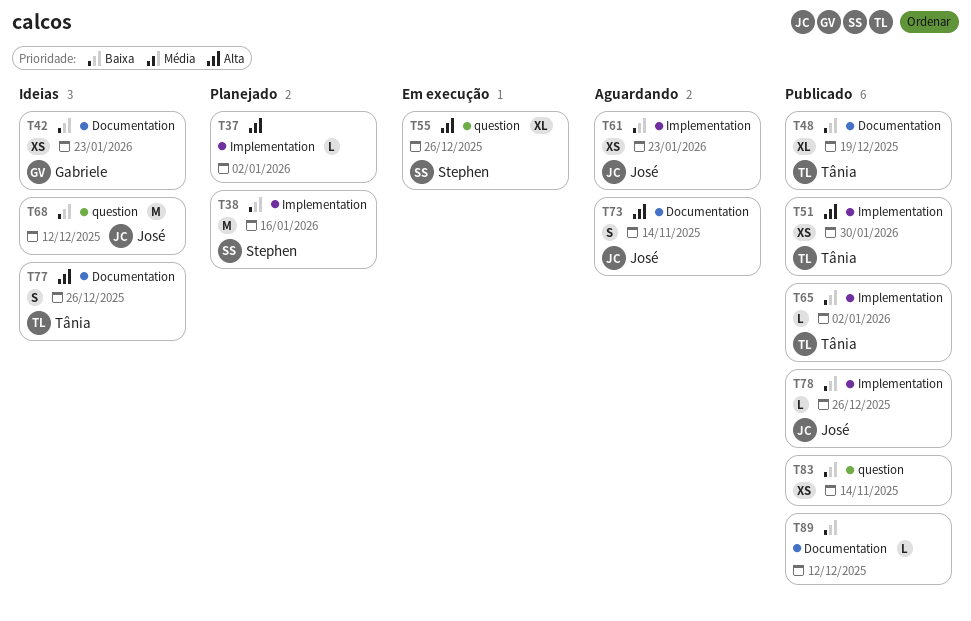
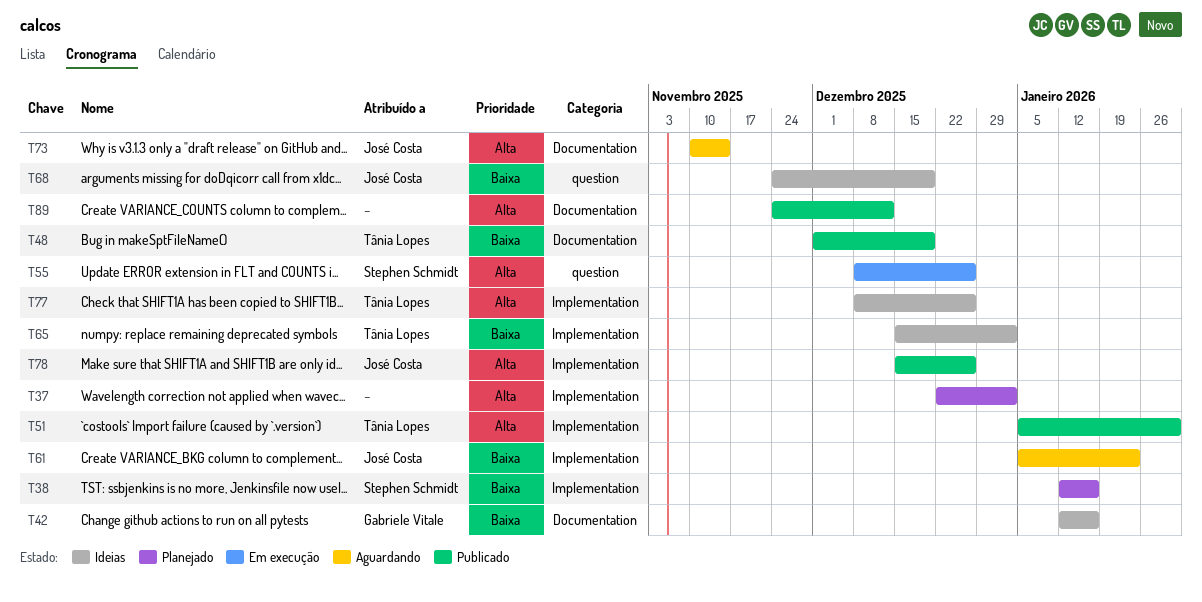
T42, due: Jan 23 -> Jan 16
T65, status: Publicado -> Ideias
T68, due: Dec 12 -> Dec 19
T77, label: Documentation -> Implementation
T78, priority: Baixa -> Alta
T83: present -> none
T89, priority: Baixa -> Alta

